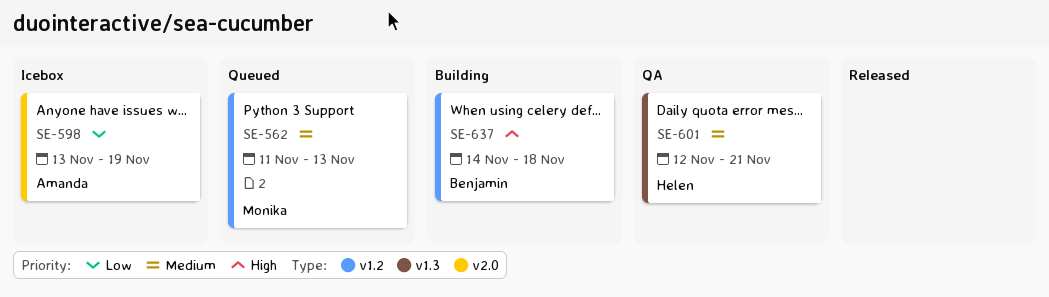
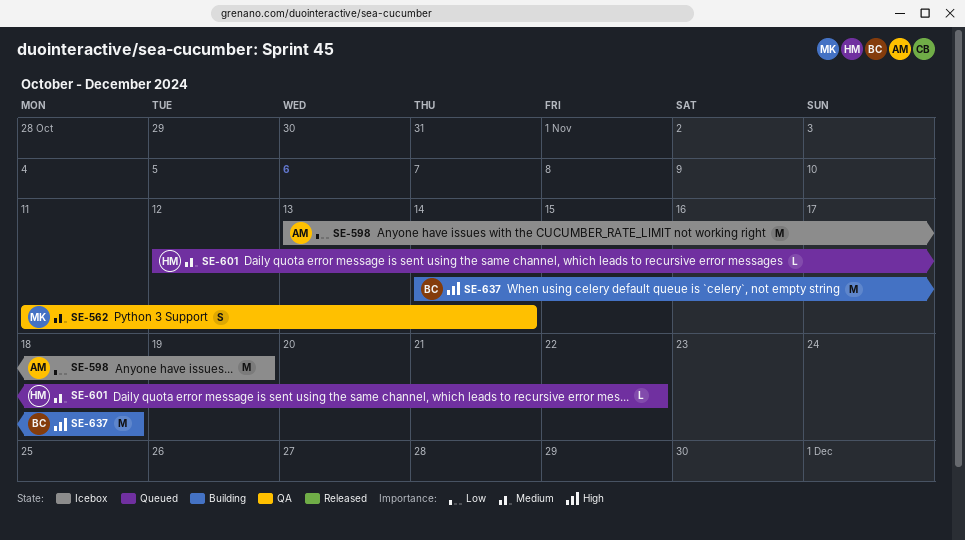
SE-562, status: Queued -> QA
SE-562, due: Nov 13 -> Nov 14
SE-601, status: QA -> Queued
SE-601, due: Nov 21 -> Nov 22

